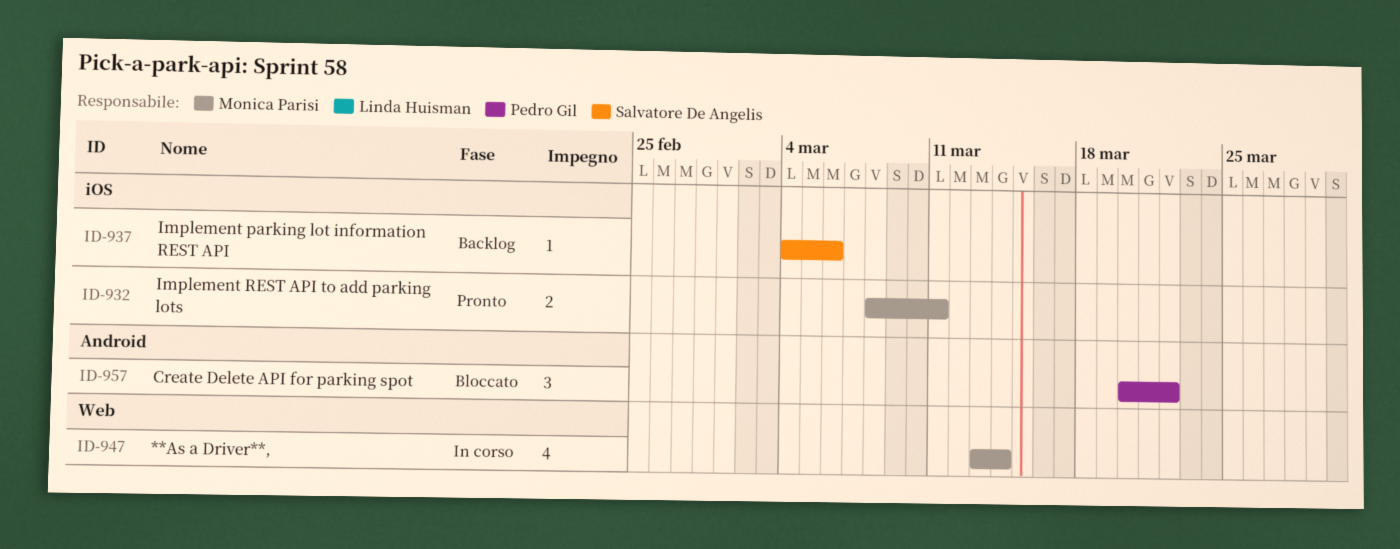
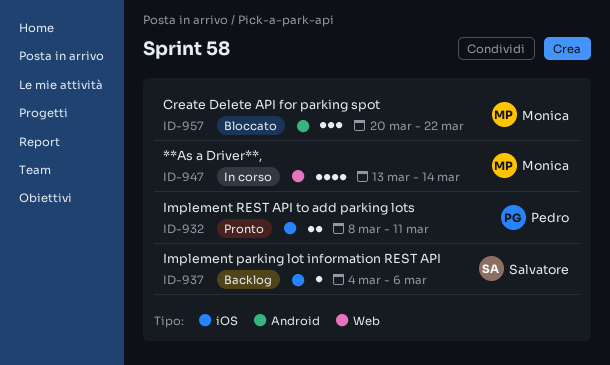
ID-932, owner: Monica Parisi -> Pedro Gil
ID-957, owner: Pedro Gil -> Monica Parisi

